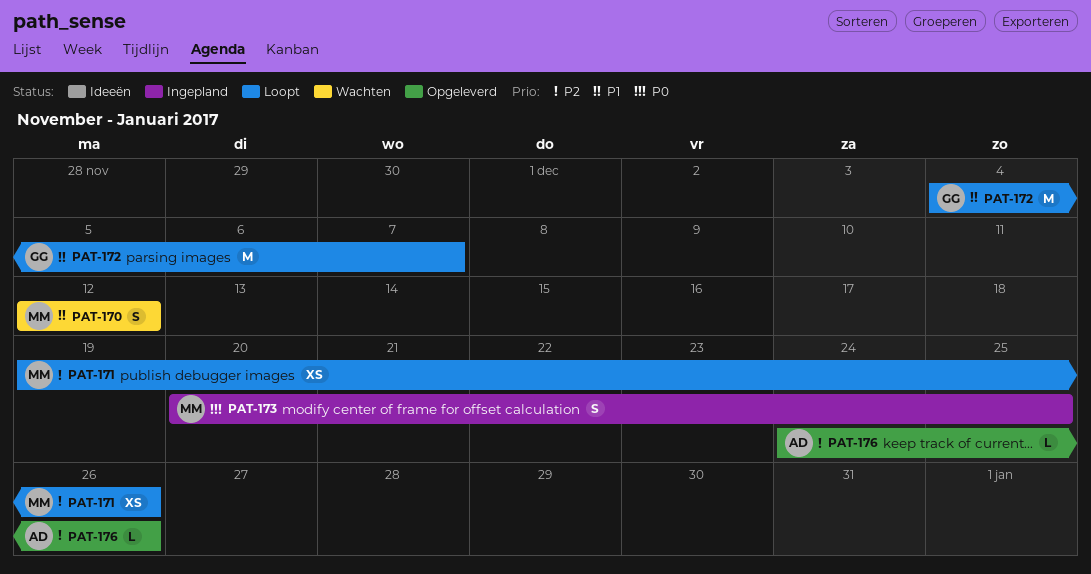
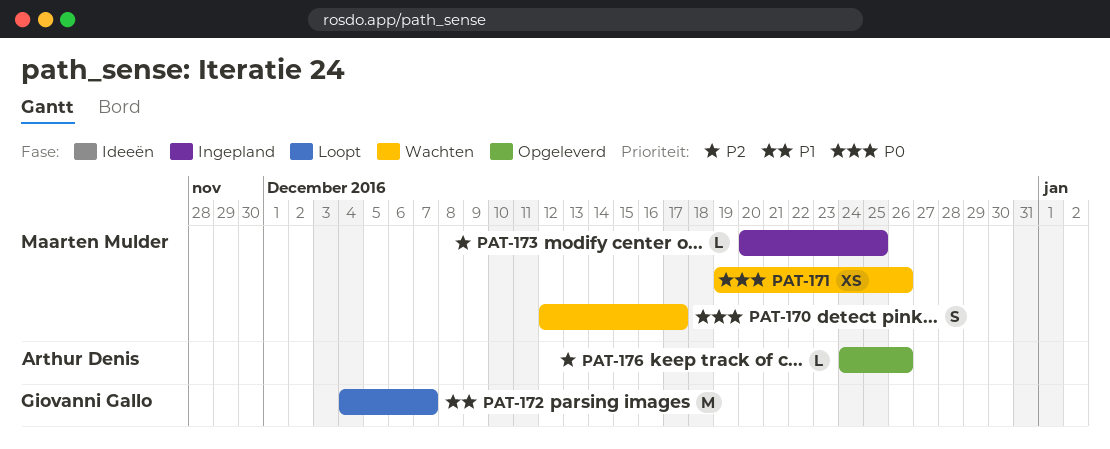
PAT-170, priority: P1 -> P0
PAT-170, due: Dec 12 -> Dec 17
PAT-171, status: Loopt -> Wachten
PAT-171, priority: P2 -> P0
PAT-173, priority: P0 -> P2
PAT-173, estimate: S -> L

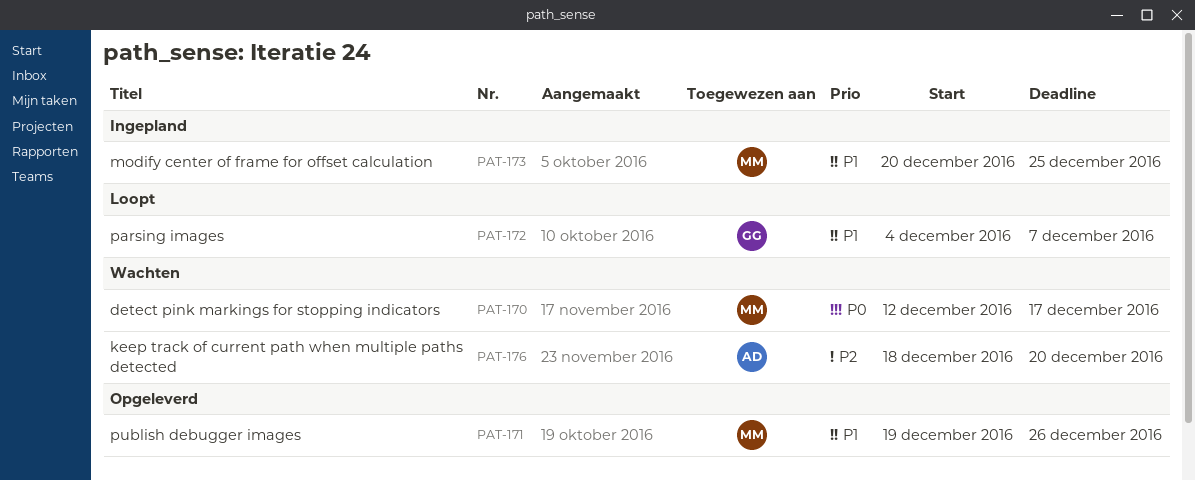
PAT-171, status: Wachten -> Opgeleverd
PAT-171, priority: P0 -> P1
PAT-173, priority: P2 -> P1
PAT-176, status: Opgeleverd -> Wachten
PAT-176, start: Dec 24 -> Dec 18
PAT-176, due: Dec 26 -> Dec 20

